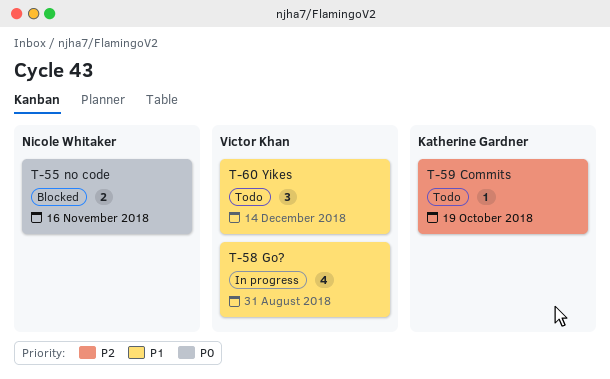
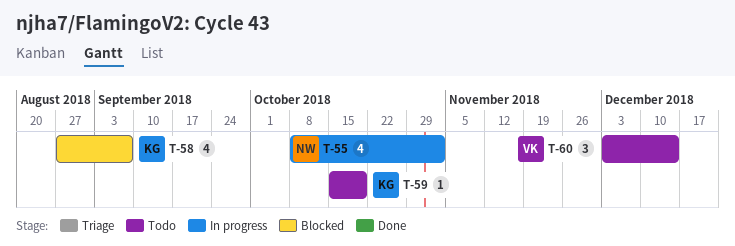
T-55, status: Blocked -> In progress
T-55, estimate: 2 -> 4
T-55, due: Nov 16 -> Nov 2
T-58, status: In progress -> Blocked
T-58, owner: Victor Khan -> Katherine Gardner
T-58, due: Aug 31 -> Sep 7

